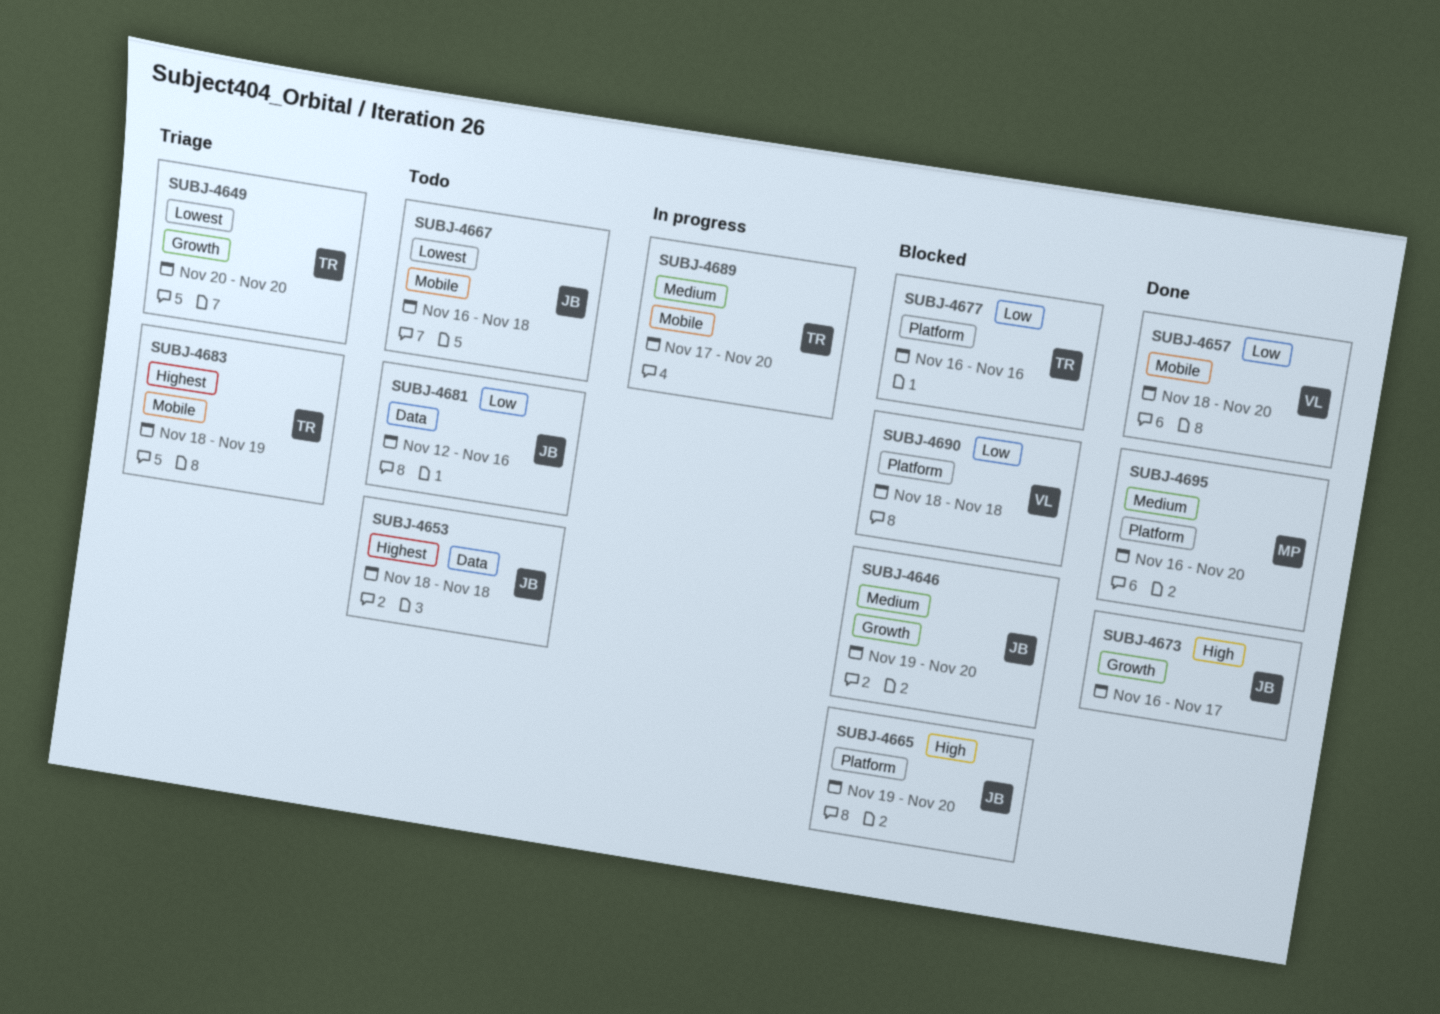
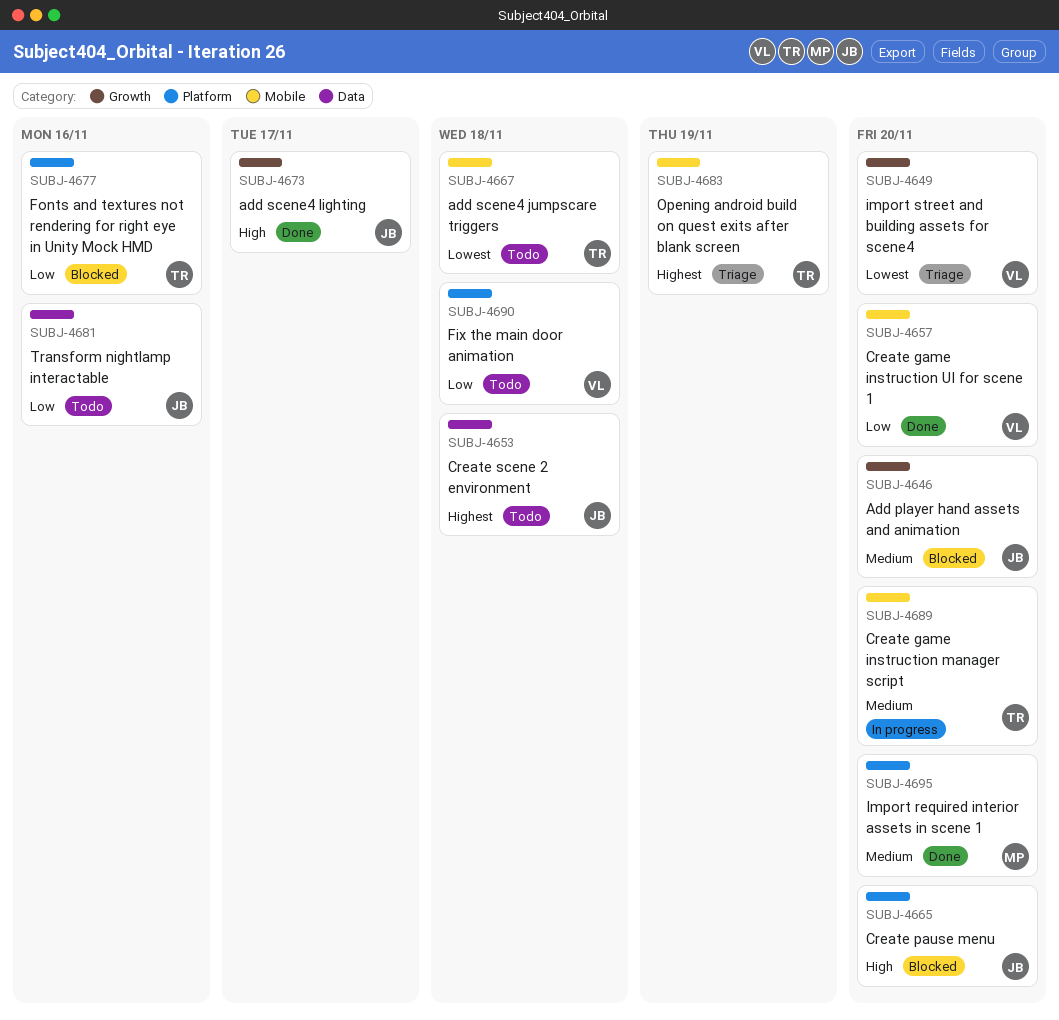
SUBJ-4649, owner: TR -> VL
SUBJ-4667, owner: JB -> TR
SUBJ-4690, status: Blocked -> Todo

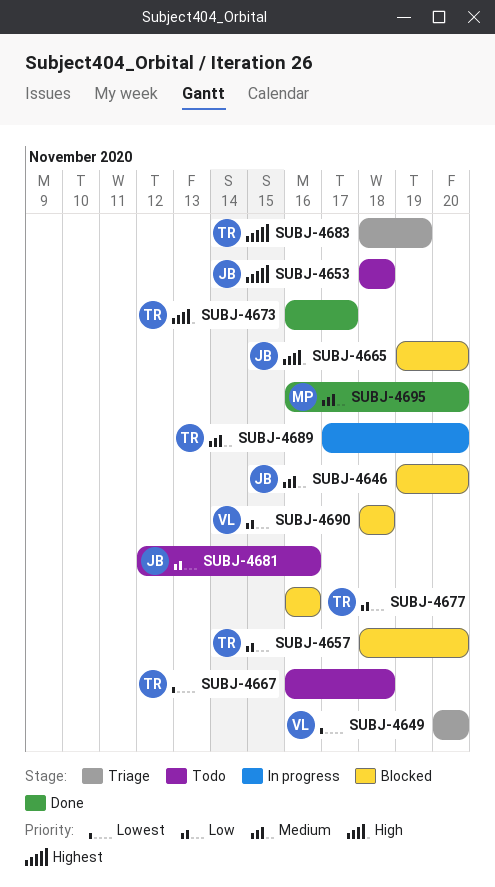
SUBJ-4657, status: Done -> Blocked
SUBJ-4657, owner: VL -> TR
SUBJ-4673, owner: JB -> TR
SUBJ-4690, status: Todo -> Blocked

